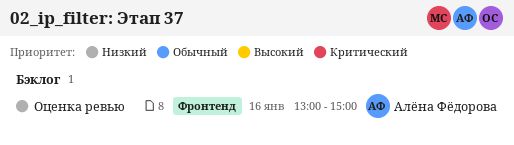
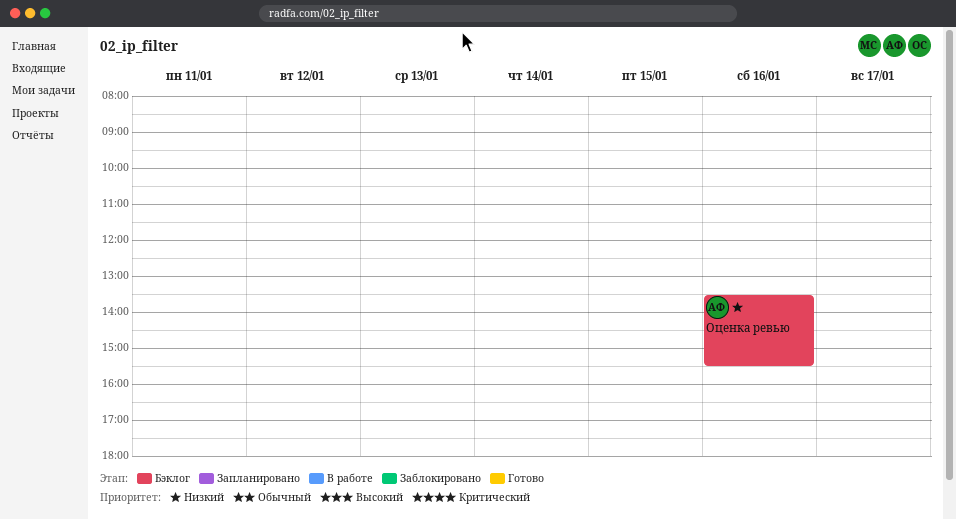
Оценка ревью, begins: 13:00 -> 13:30
Оценка ревью, ends: 15:00 -> 15:30

